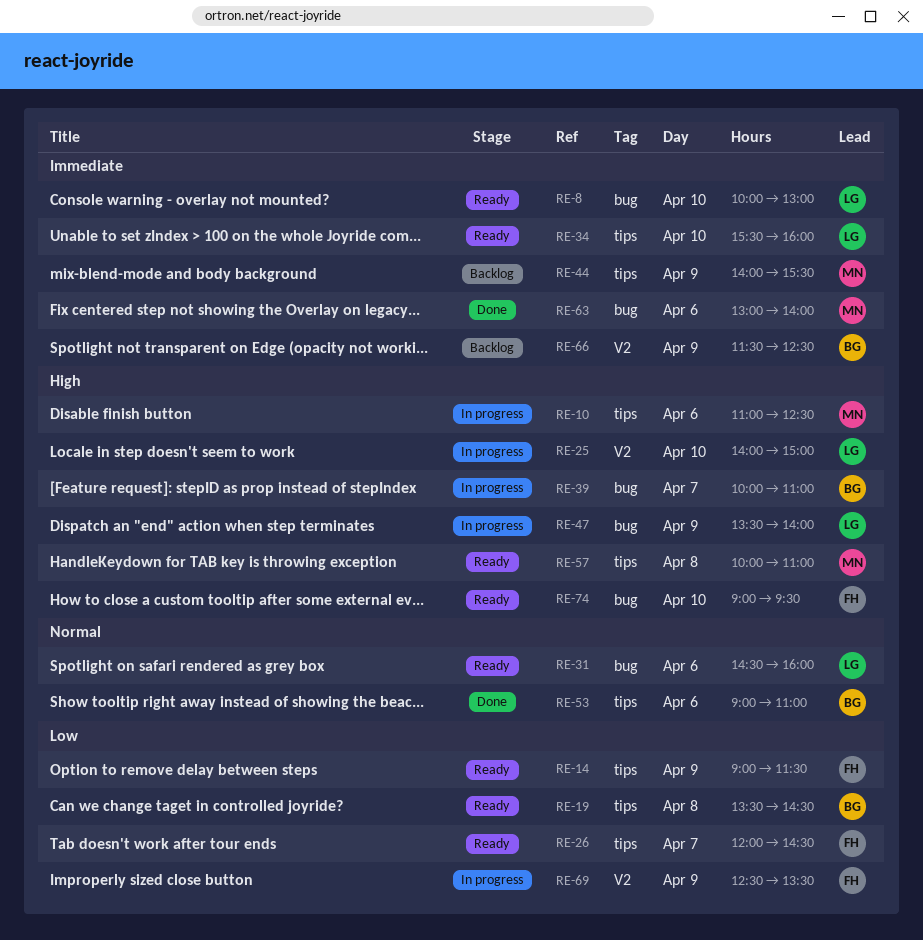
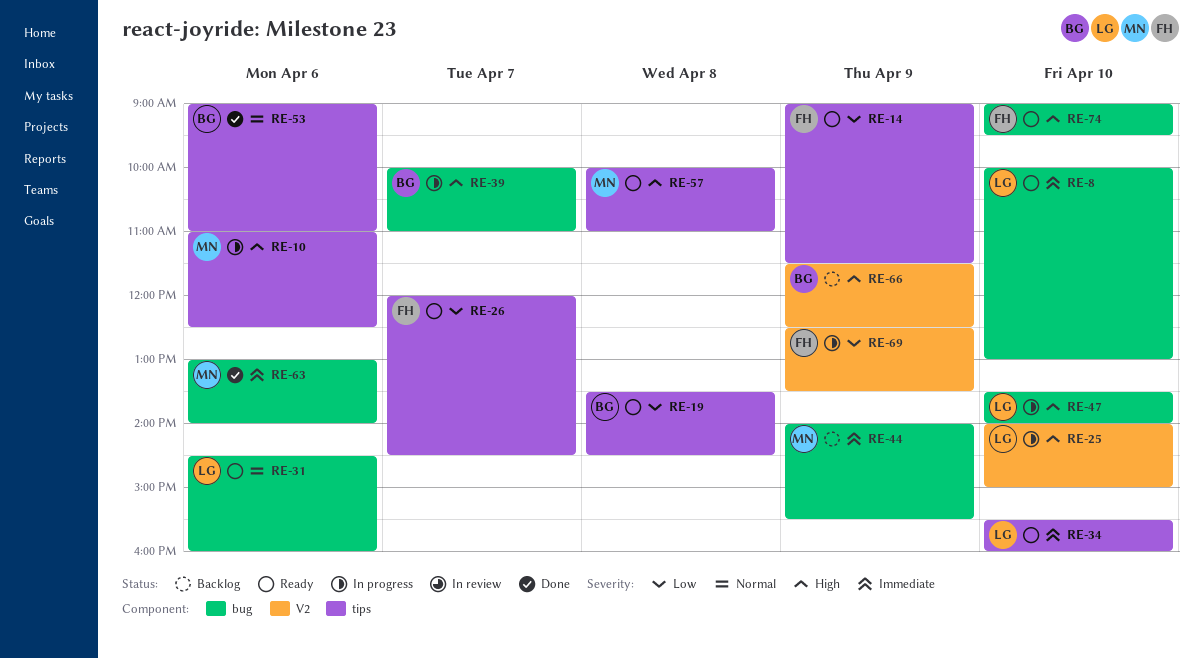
RE-44, label: tips -> bug
RE-47, day: Apr 9 -> Apr 10
RE-66, priority: Immediate -> High

